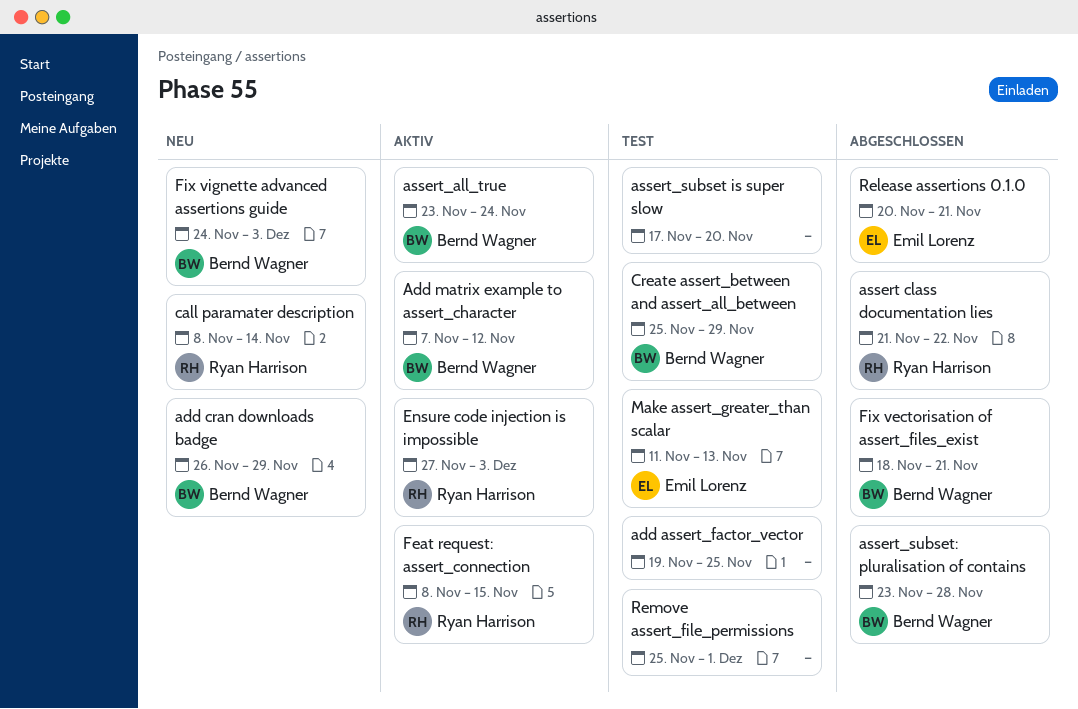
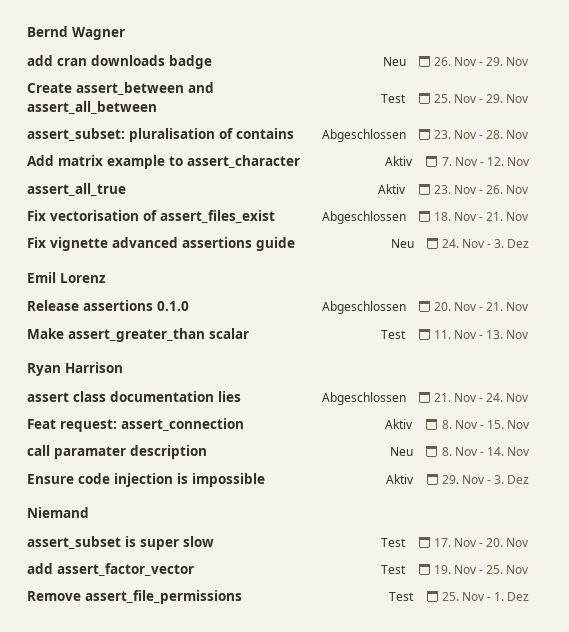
assert class documentation lies, due: Nov 22 -> Nov 24
assert_all_true, due: Nov 24 -> Nov 26
Ensure code injection is impossible, start: Nov 27 -> Nov 29

